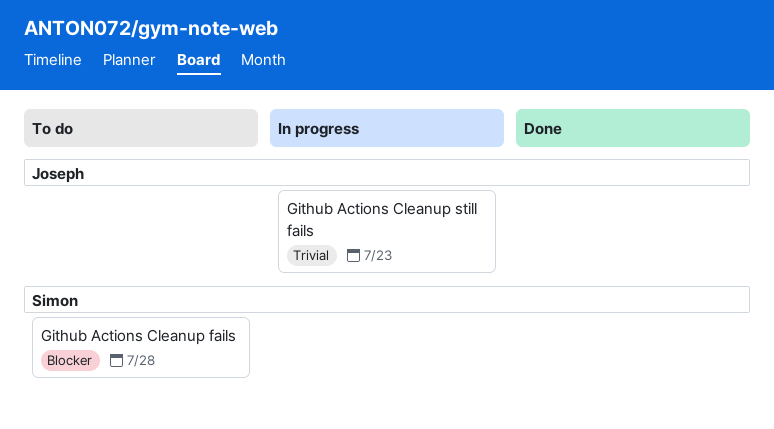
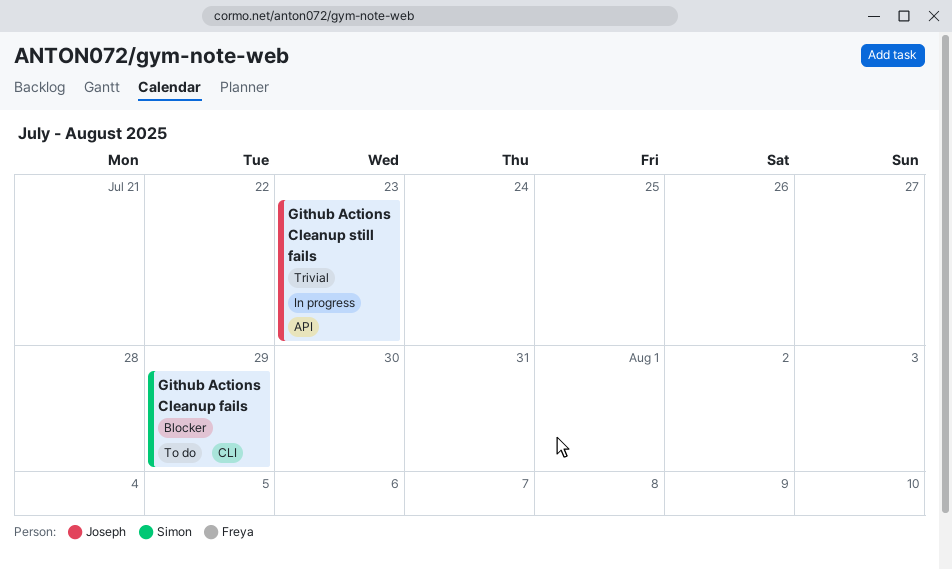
Github Actions Cleanup fails, due: Jul 28 -> Jul 29

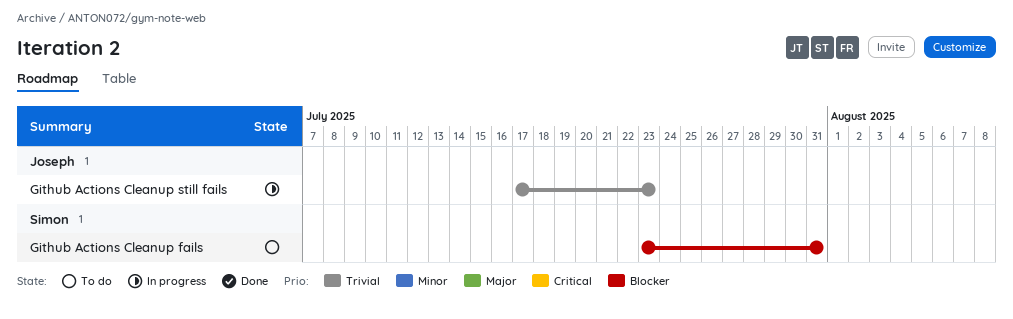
Github Actions Cleanup fails, due: Jul 29 -> Jul 31

